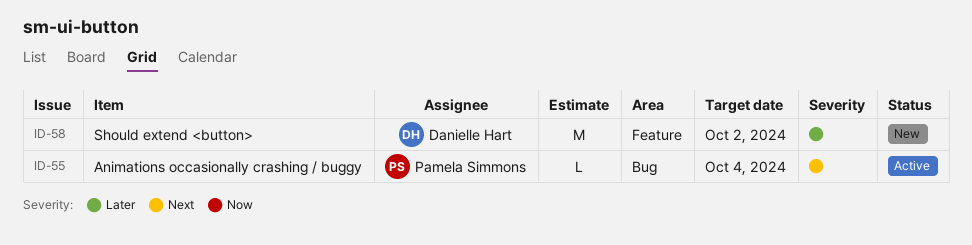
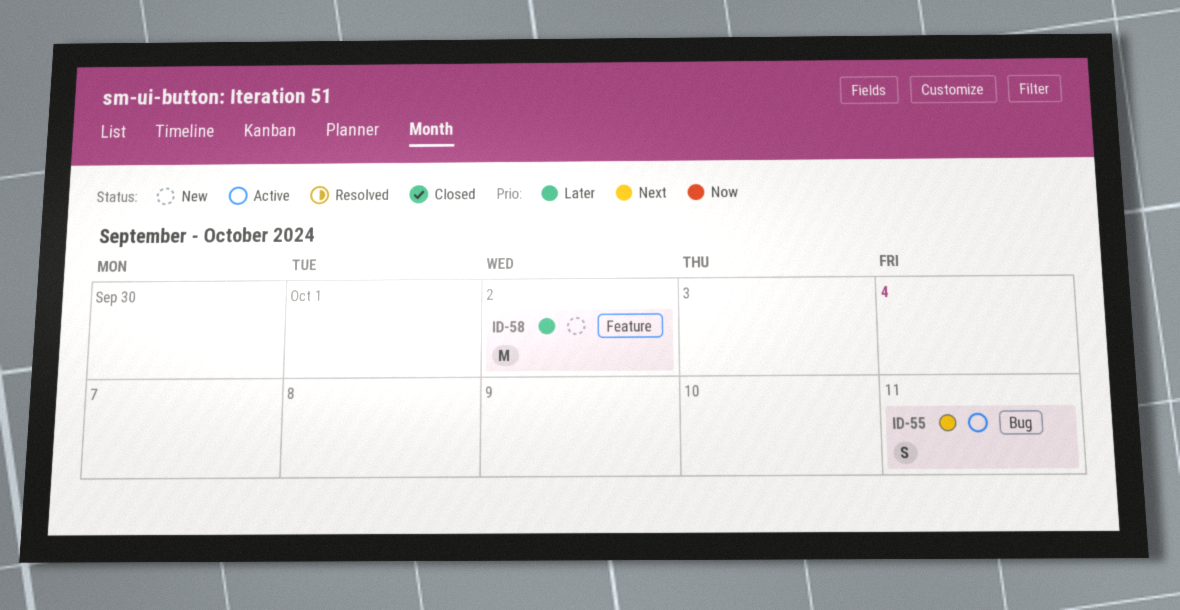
ID-55, estimate: L -> S
ID-55, due: Oct 4 -> Oct 11

